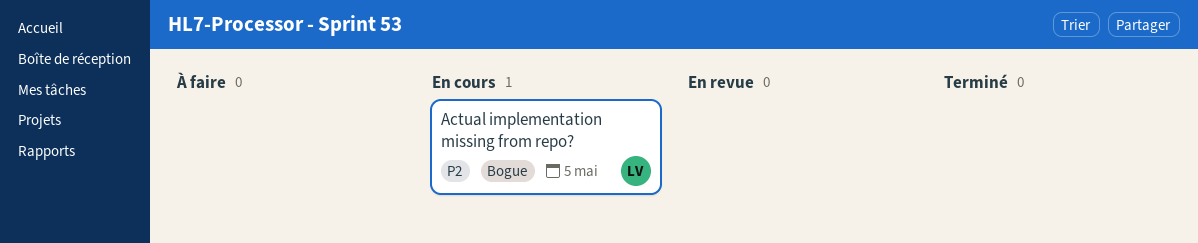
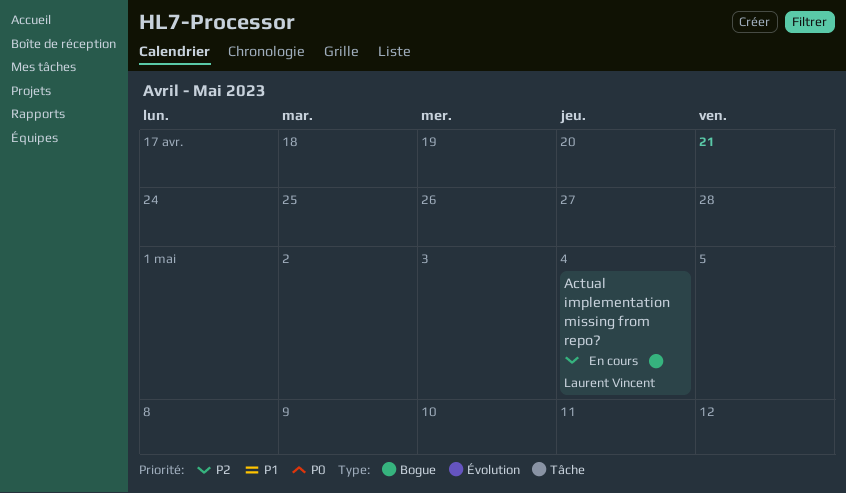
Actual implementation missing from repo?, due: May 5 -> May 4

